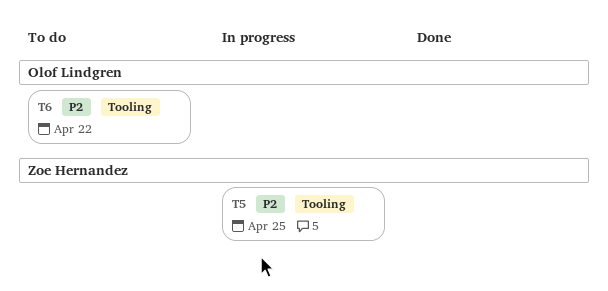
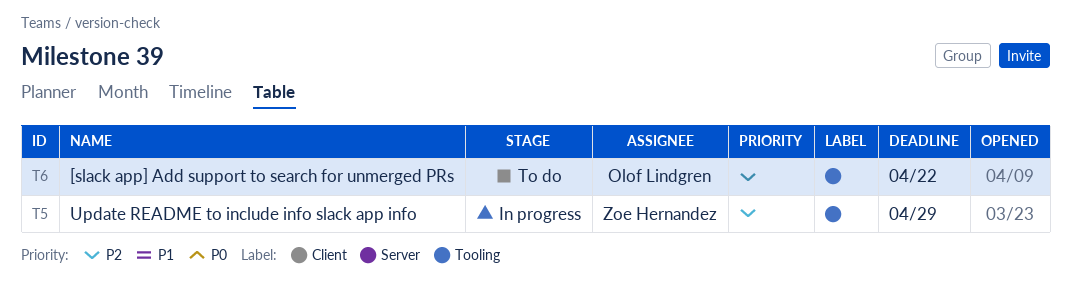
T5, due: Apr 25 -> Apr 29

